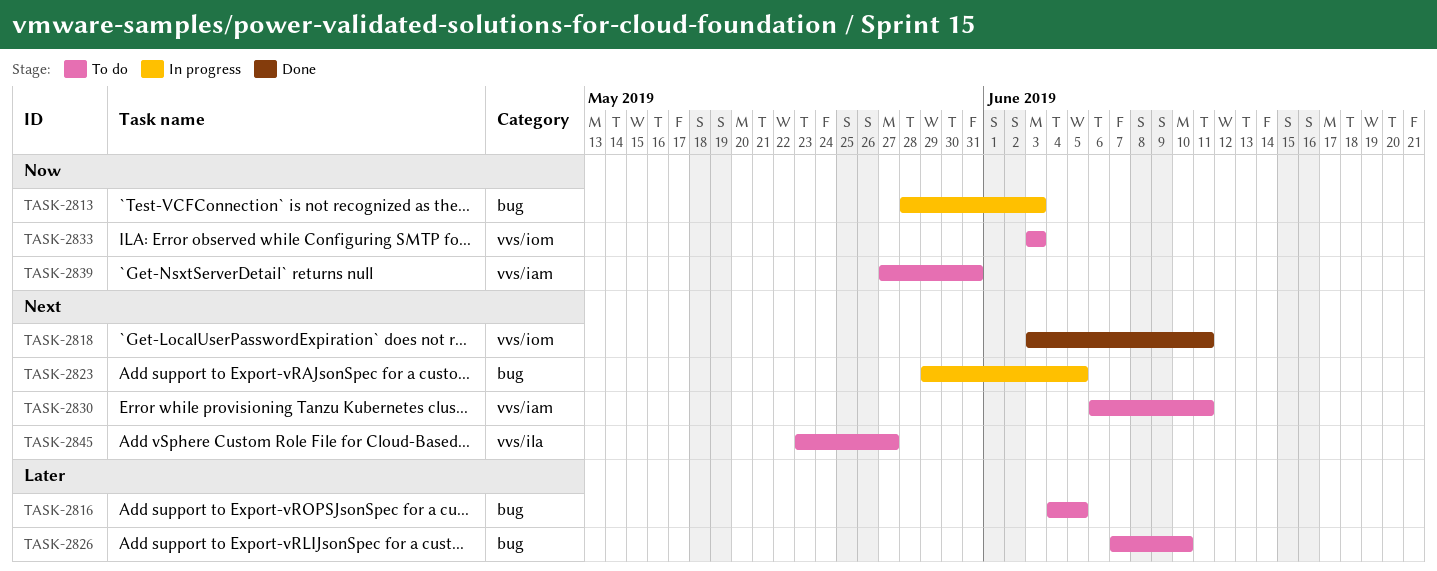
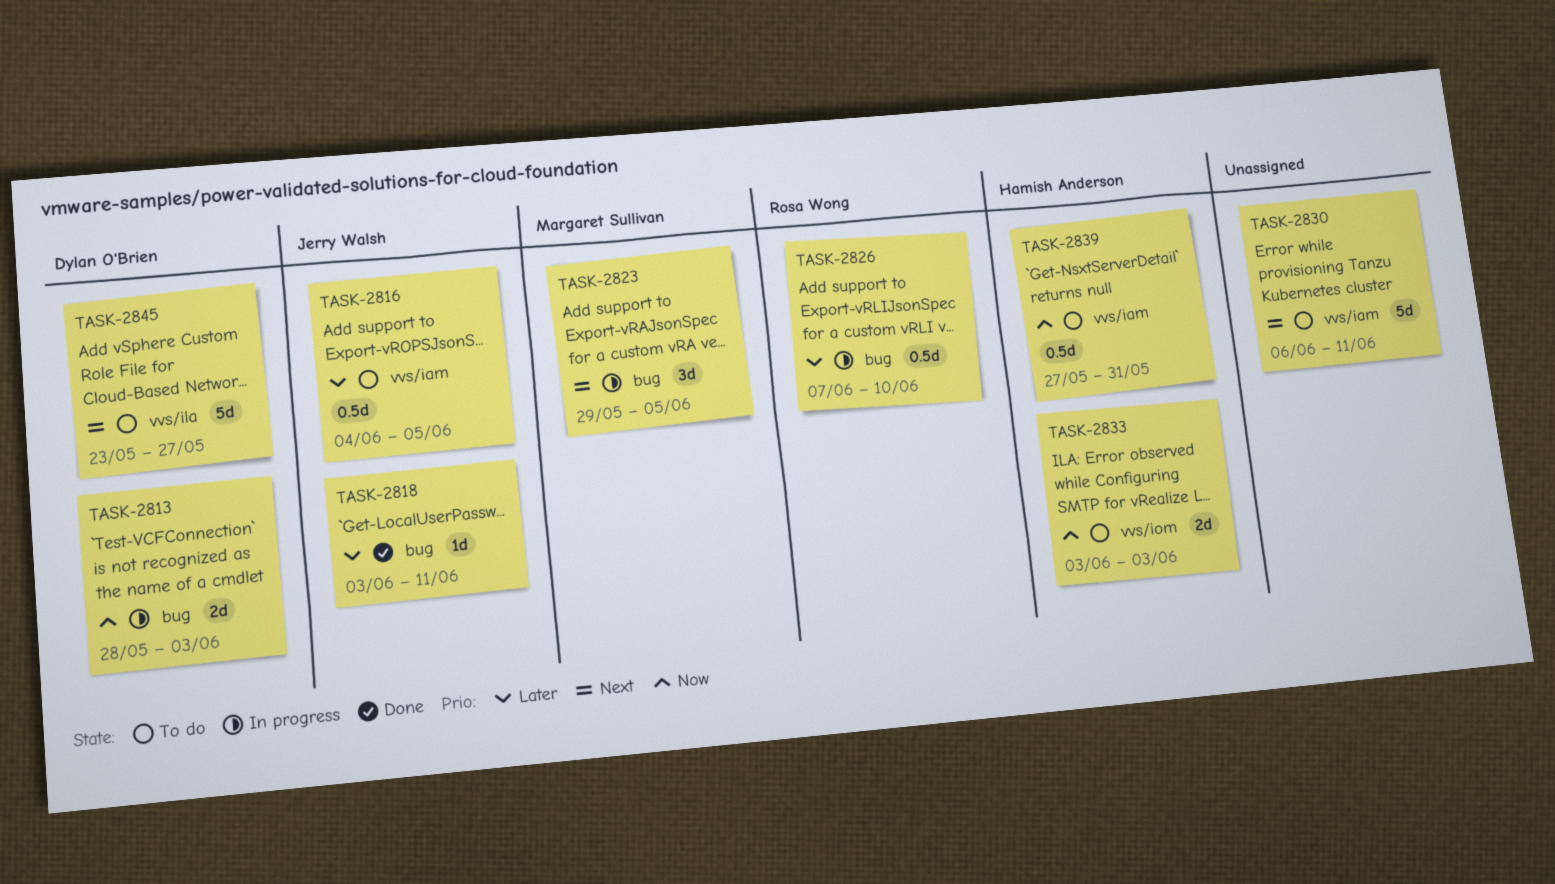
TASK-2816, label: bug -> vvs/iam
TASK-2818, priority: Next -> Later
TASK-2818, label: vvs/iom -> bug
TASK-2826, status: To do -> In progress

